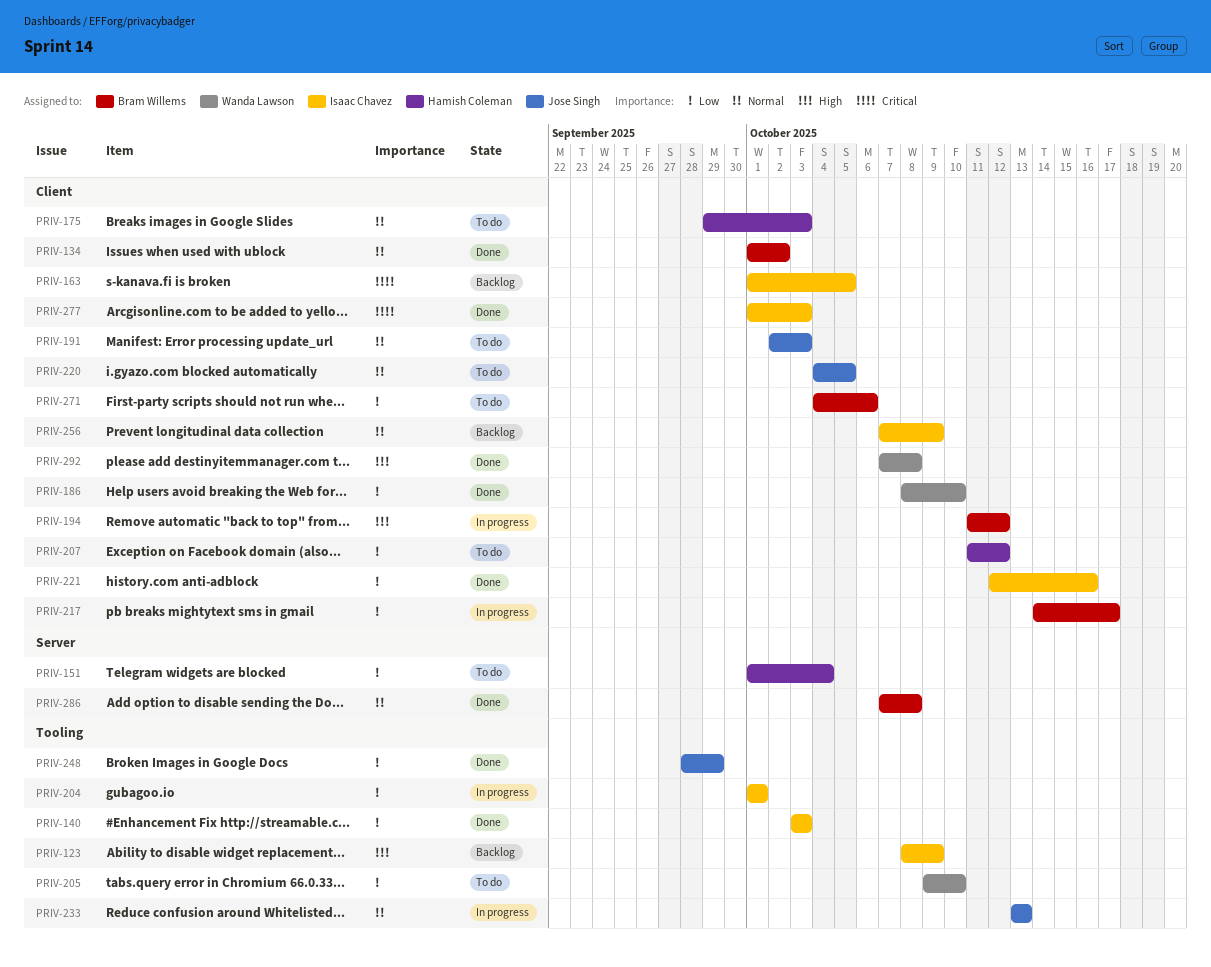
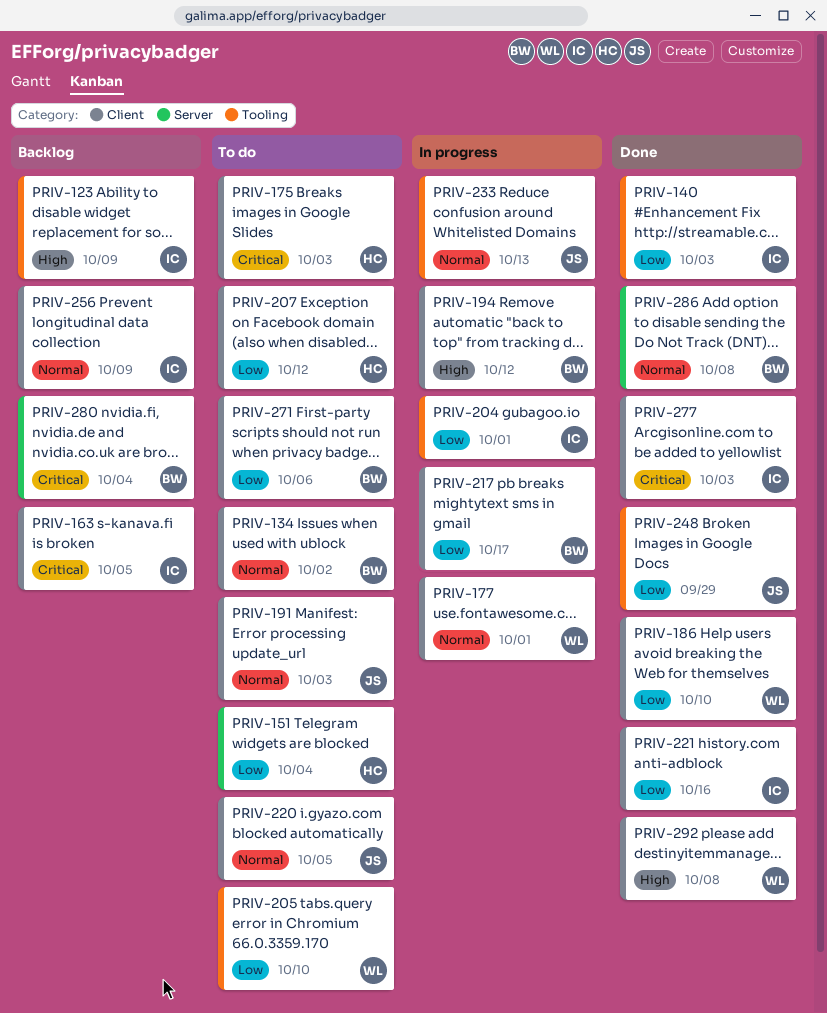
PRIV-134, status: Done -> To do
PRIV-175, priority: Normal -> Critical
PRIV-177: none -> present
PRIV-280: none -> present

